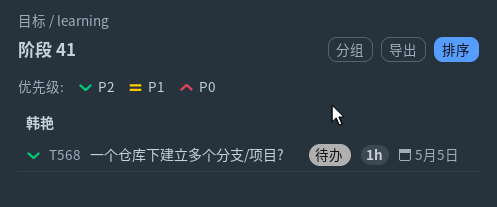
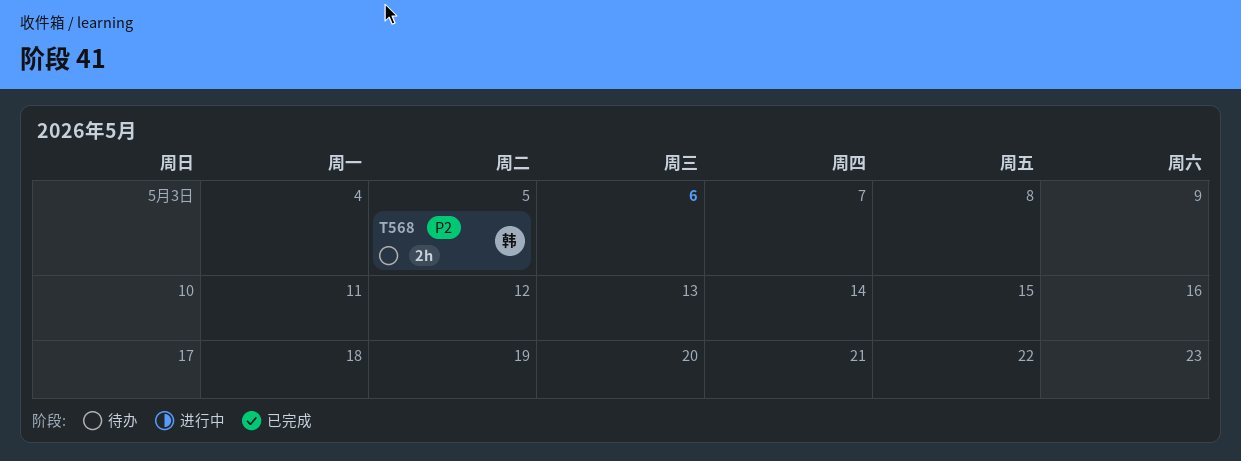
T568, estimate: 1h -> 2h

